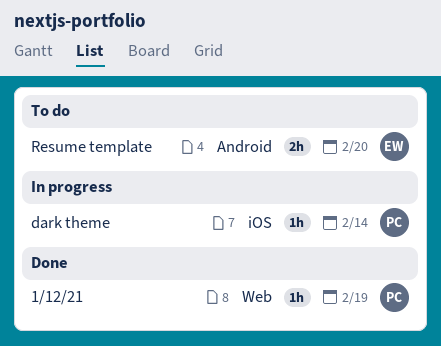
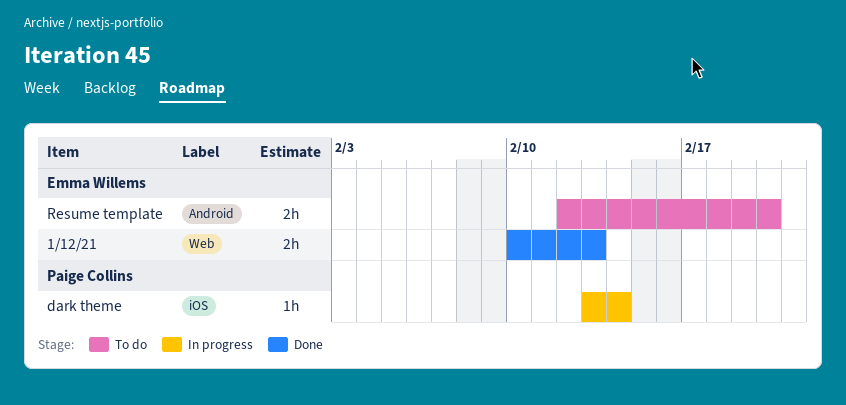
1/12/21, owner: Paige Collins -> Emma Willems
1/12/21, estimate: 1h -> 2h
1/12/21, due: Feb 19 -> Feb 13

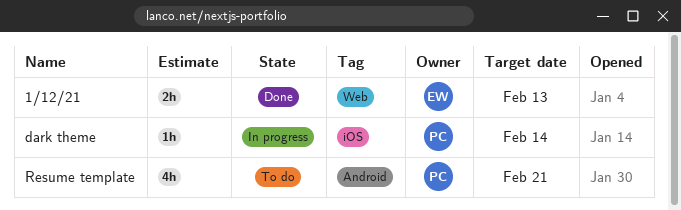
Resume template, owner: Emma Willems -> Paige Collins
Resume template, estimate: 2h -> 4h
Resume template, due: Feb 20 -> Feb 21

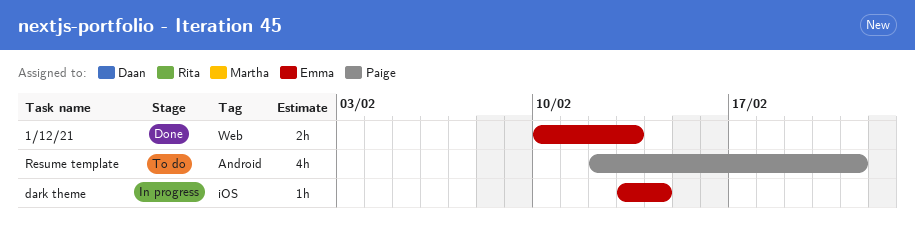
dark theme, owner: Paige -> Emma

